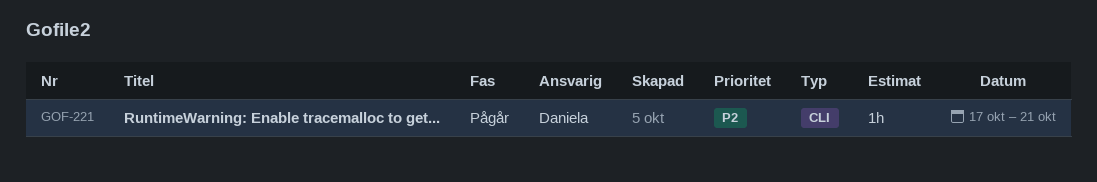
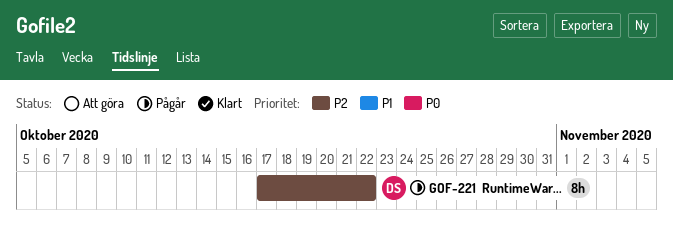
GOF-221, estimate: 1h -> 8h
GOF-221, due: Oct 21 -> Oct 22

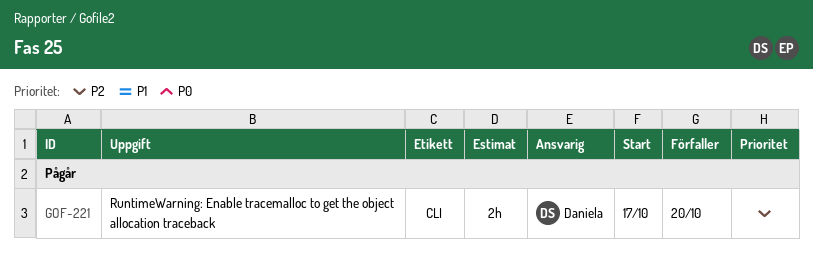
GOF-221, estimate: 8h -> 2h
GOF-221, due: Oct 22 -> Oct 20

